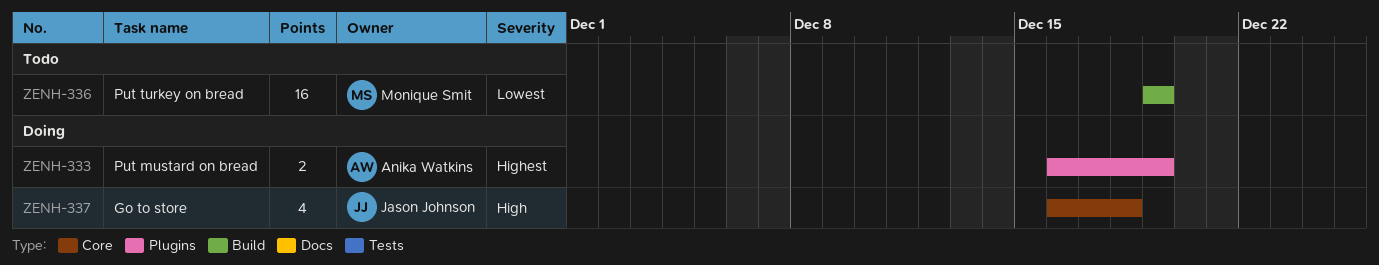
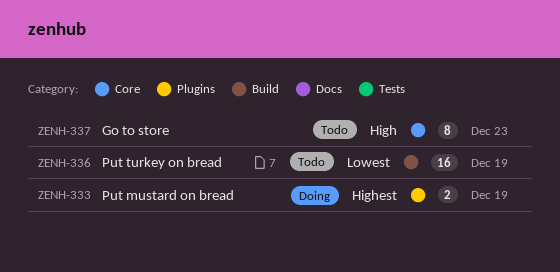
ZENH-337, status: Doing -> Todo
ZENH-337, estimate: 4 -> 8
ZENH-337, due: Dec 18 -> Dec 23

